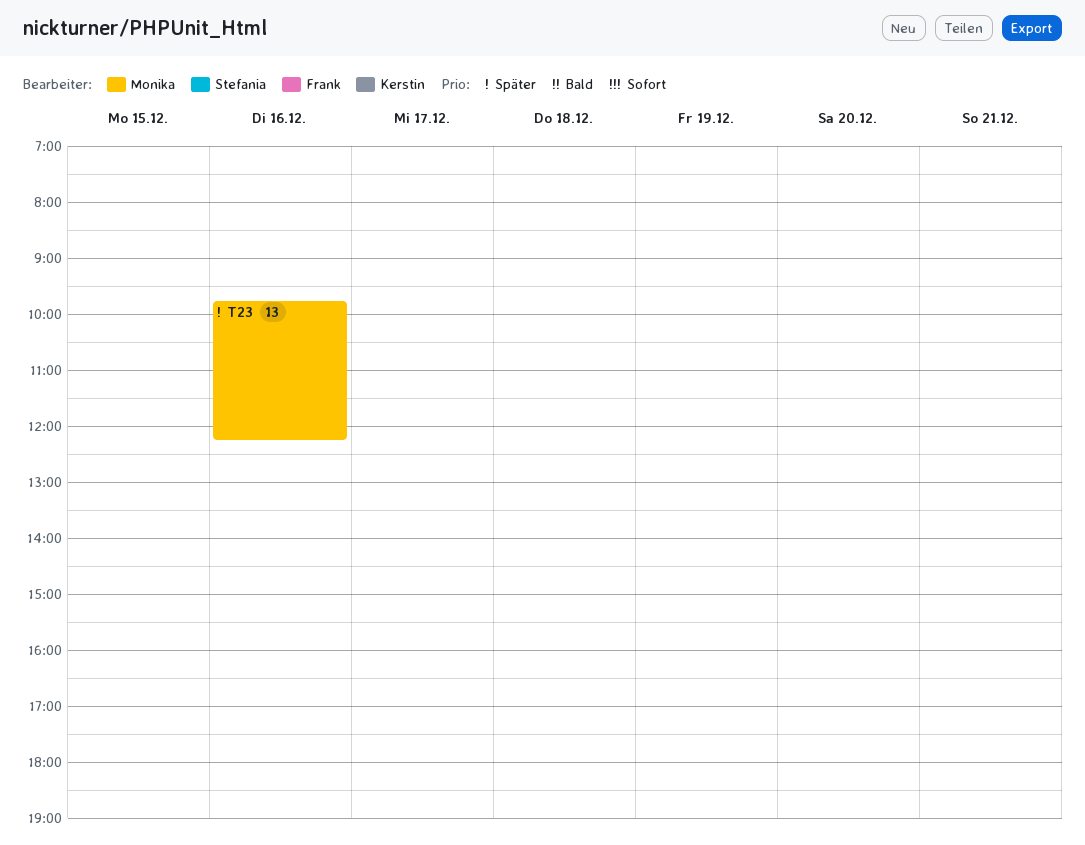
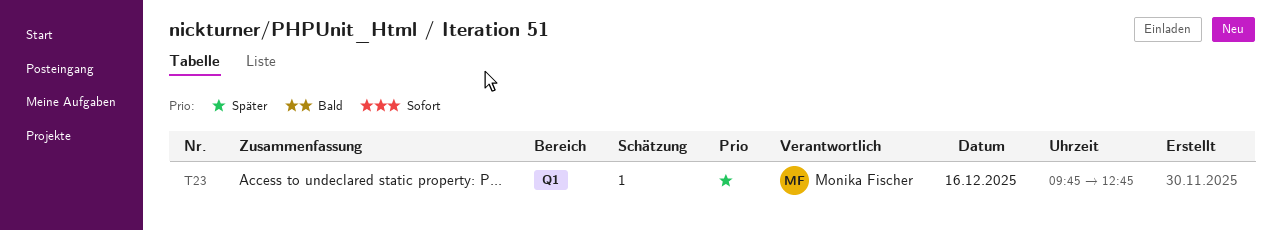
T23, estimate: 13 -> 1
T23, ends: 12:15 -> 12:45

